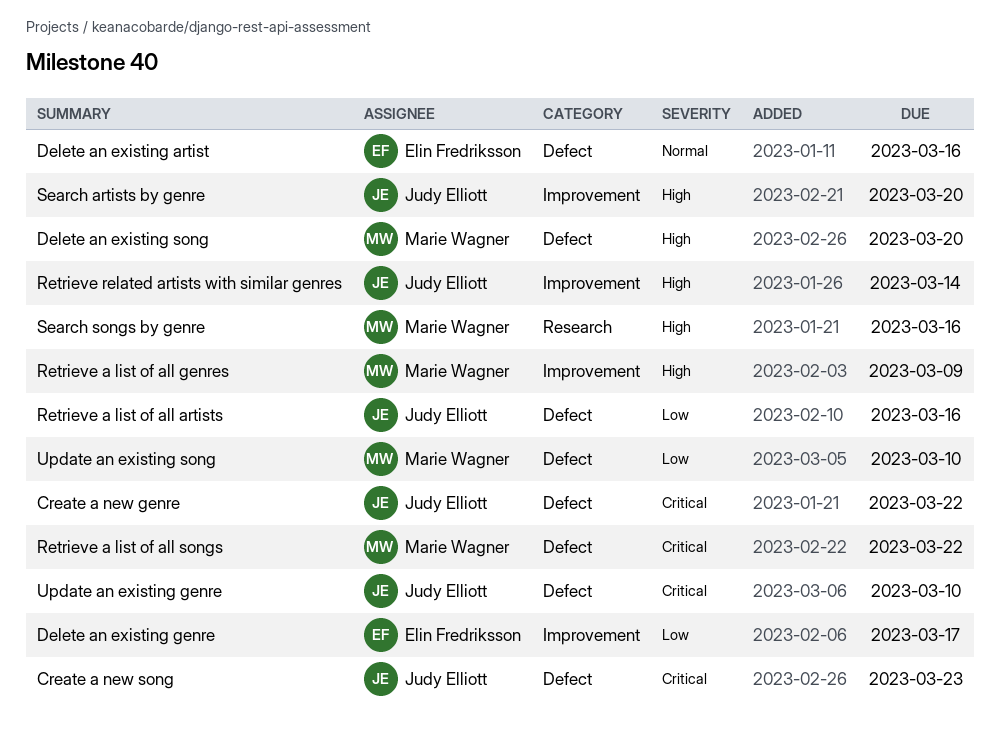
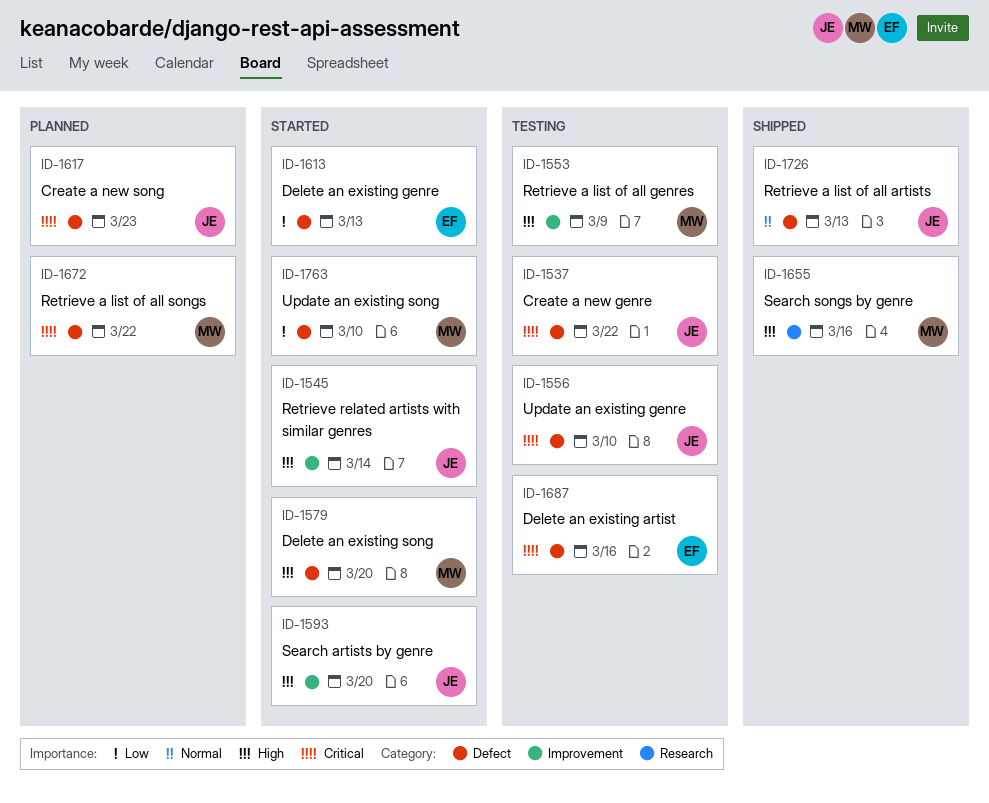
Delete an existing artist, priority: Normal -> Critical
Delete an existing genre, label: Improvement -> Defect
Delete an existing genre, due: Mar 17 -> Mar 13
Retrieve a list of all artists, priority: Low -> Normal
Retrieve a list of all artists, due: Mar 16 -> Mar 13

